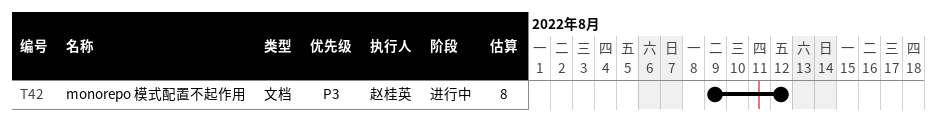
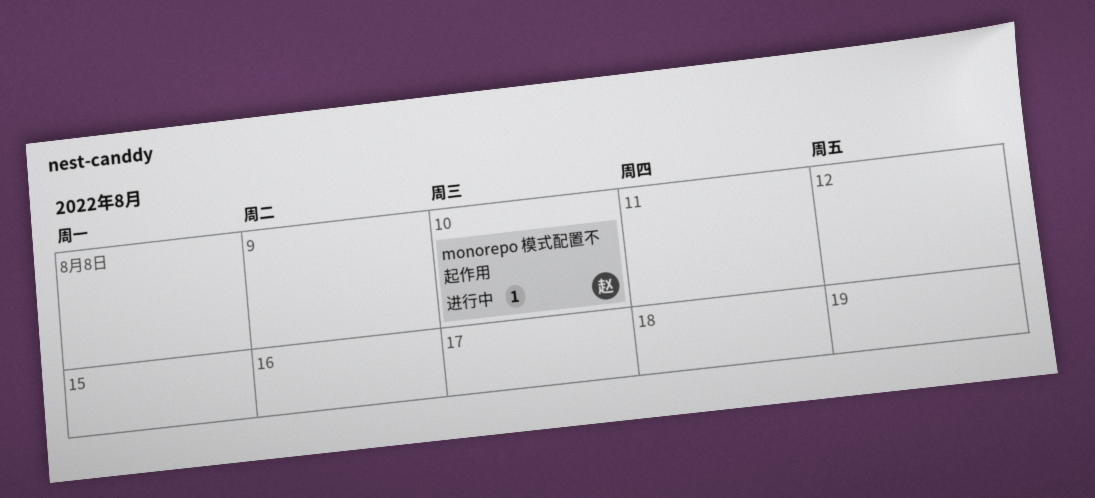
monorepo 模式配置不起作用, estimate: 8 -> 1
monorepo 模式配置不起作用, due: Aug 12 -> Aug 10

